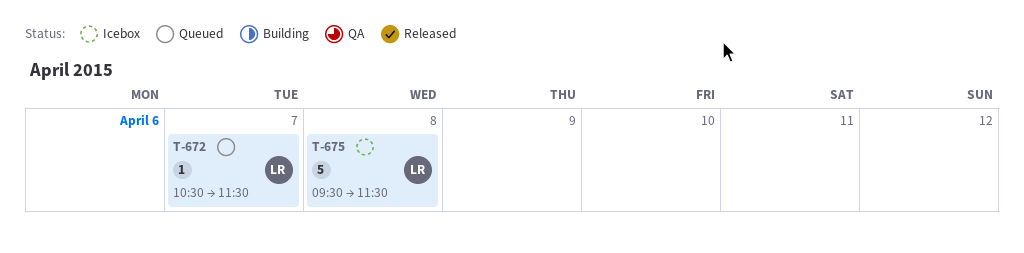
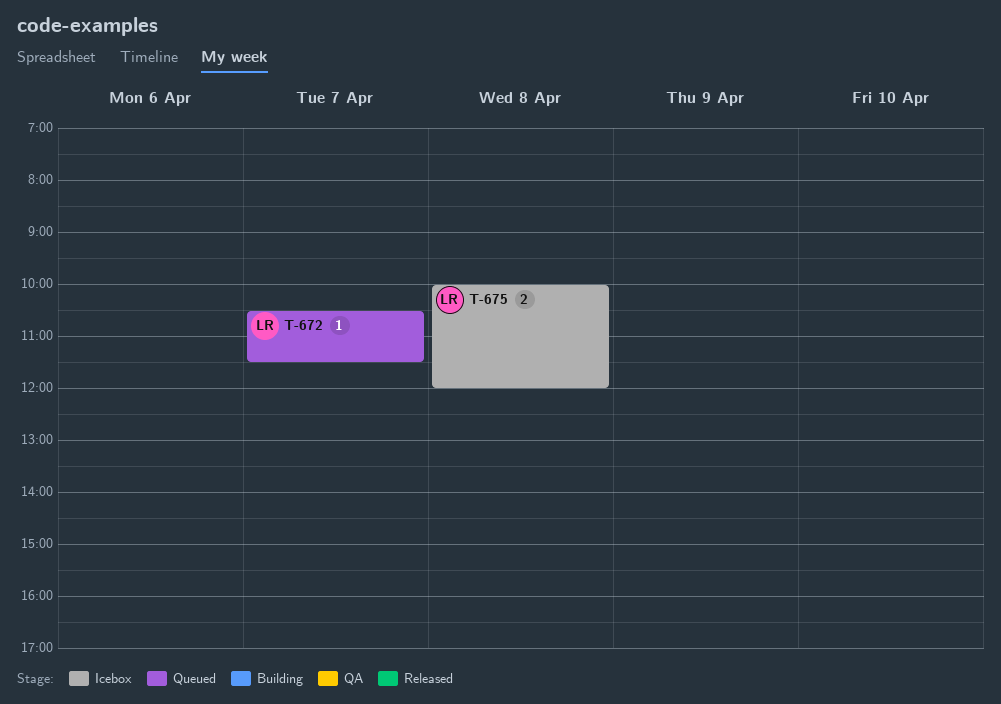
T-675, estimate: 5 -> 2
T-675, begins: 09:30 -> 10:00
T-675, ends: 11:30 -> 12:00

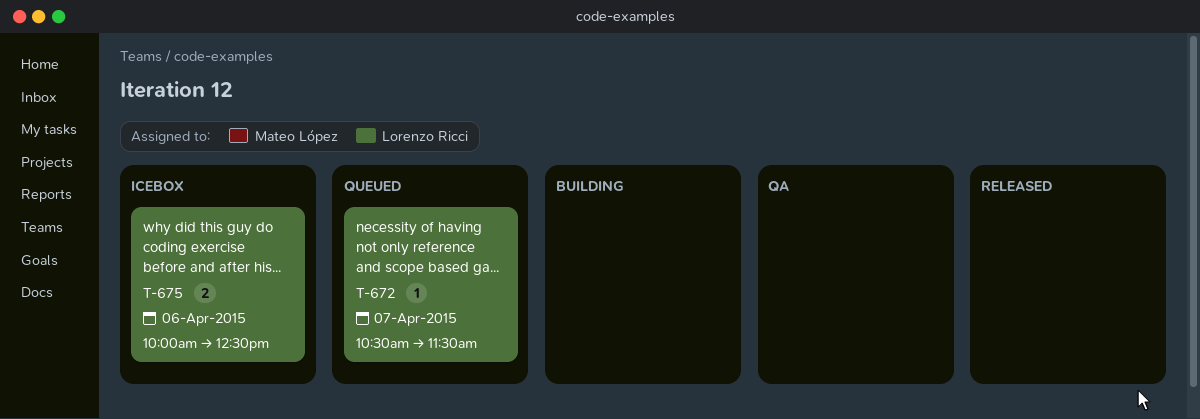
T-675, day: Apr 8 -> Apr 6
T-675, ends: 12:00 -> 12:30

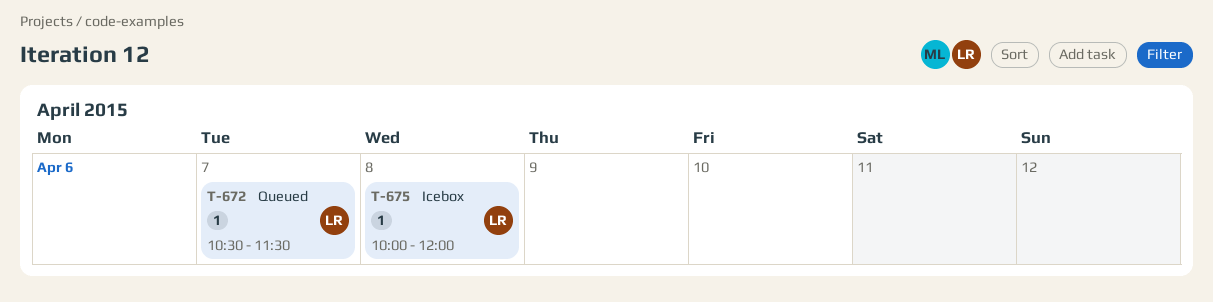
T-675, estimate: 2 -> 1
T-675, day: Apr 6 -> Apr 8
T-675, ends: 12:30 -> 12:00

